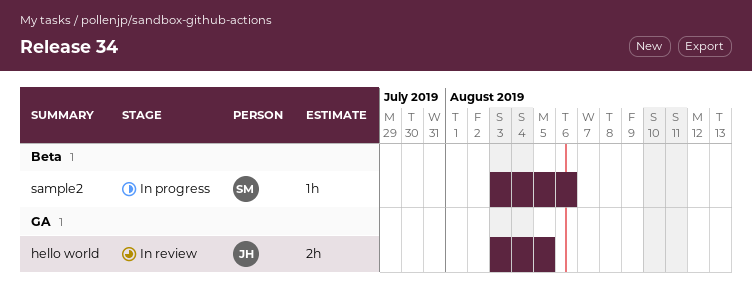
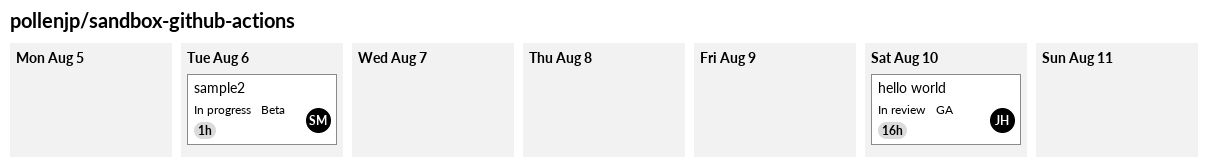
hello world, estimate: 2h -> 16h
hello world, due: Aug 5 -> Aug 10

